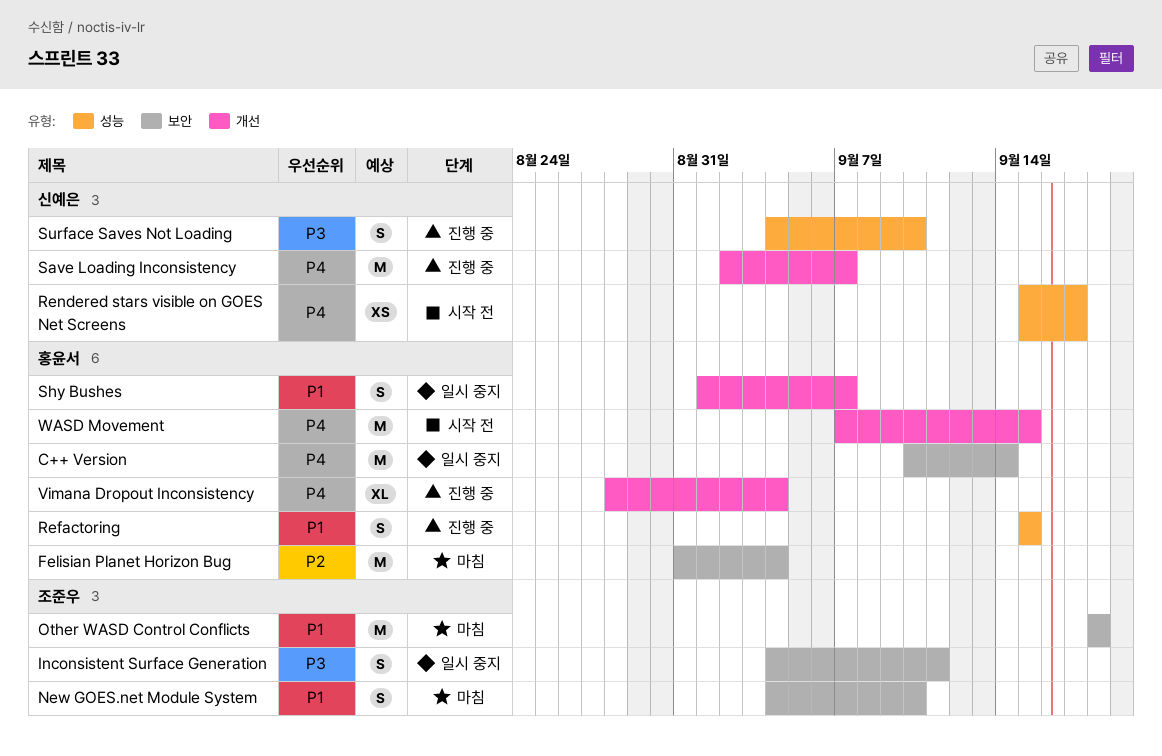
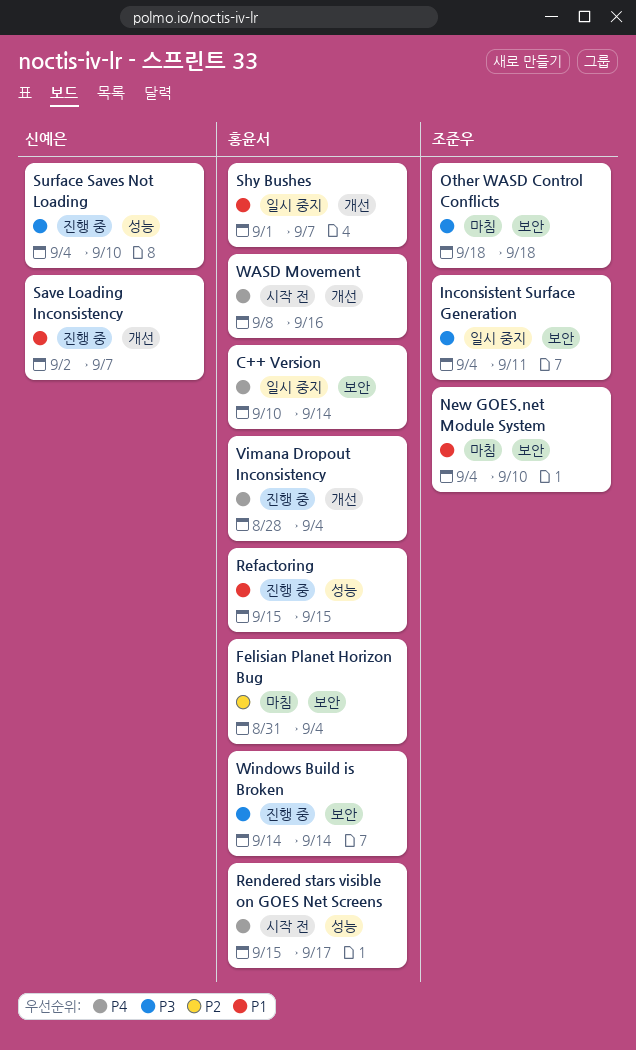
Other WASD Control Conflicts, priority: P1 -> P3
Rendered stars visible on GOES Net Screens, owner: 신예은 -> 홍윤서
Save Loading Inconsistency, priority: P4 -> P1
WASD Movement, start: Sep 7 -> Sep 8
WASD Movement, due: Sep 15 -> Sep 16
Windows Build is Broken: none -> present

